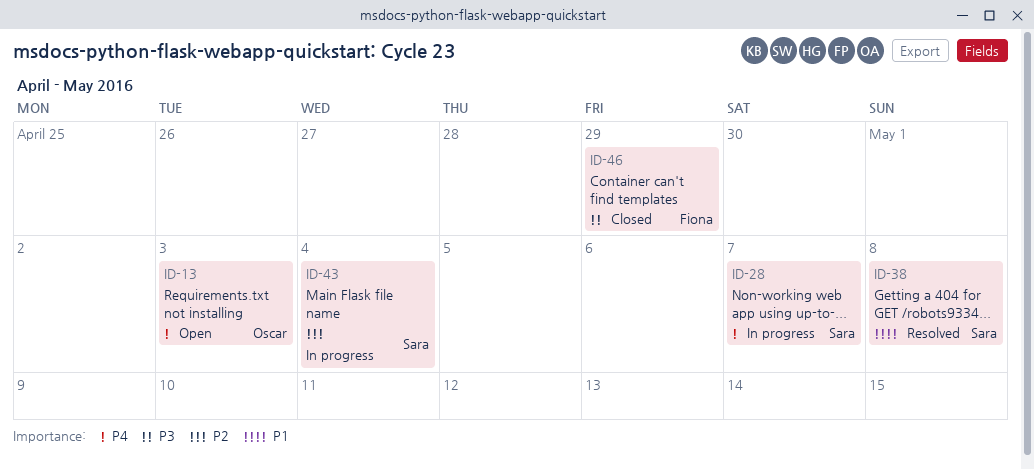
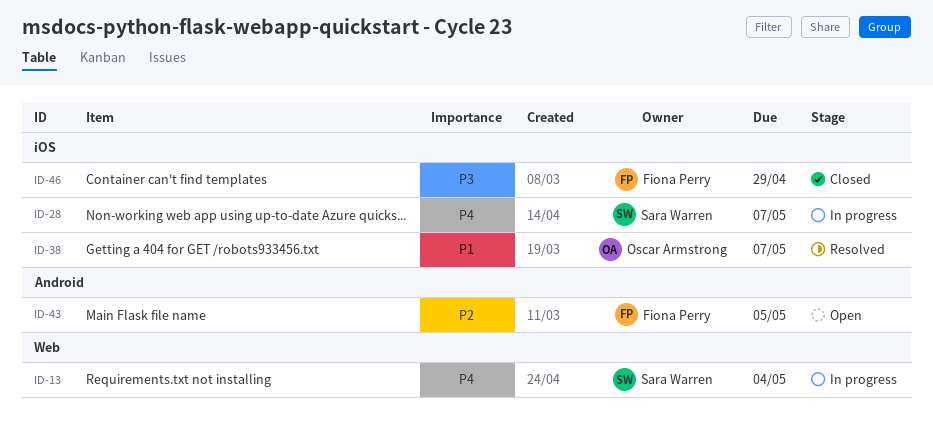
ID-13, status: Open -> In progress
ID-13, owner: Oscar Armstrong -> Sara Warren
ID-13, due: May 3 -> May 4
ID-38, owner: Sara Warren -> Oscar Armstrong
ID-38, due: May 8 -> May 7
ID-43, status: In progress -> Open
ID-43, owner: Sara Warren -> Fiona Perry
ID-43, due: May 4 -> May 5

